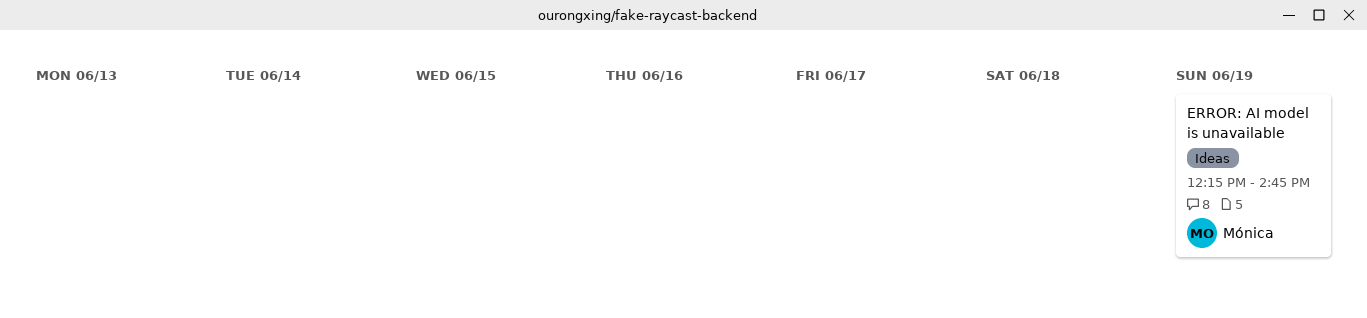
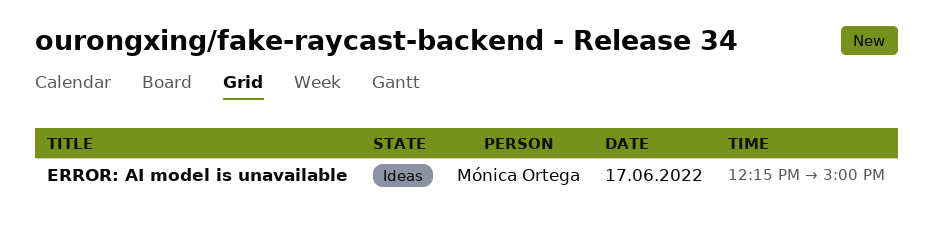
ERROR: AI model is unavailable, day: Jun 19 -> Jun 17
ERROR: AI model is unavailable, ends: 14:45 -> 15:00

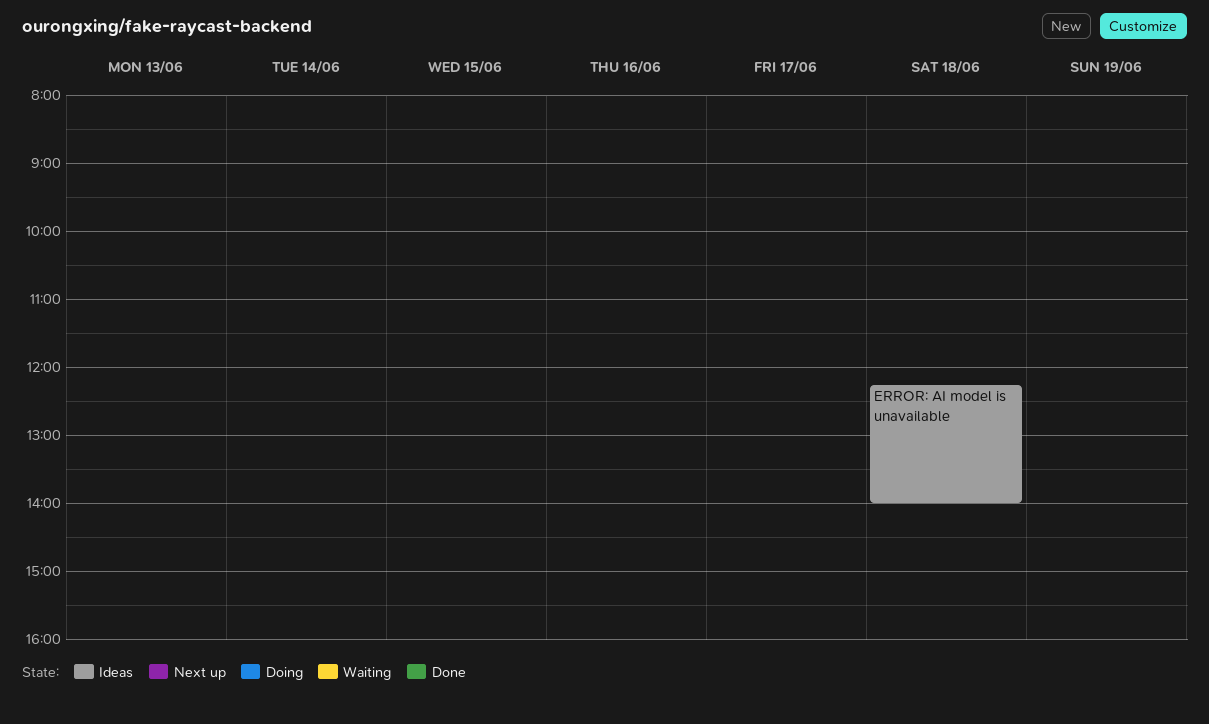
ERROR: AI model is unavailable, day: Jun 17 -> Jun 18
ERROR: AI model is unavailable, ends: 15:00 -> 14:00

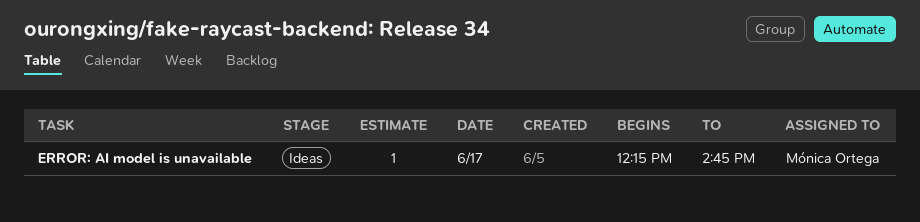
ERROR: AI model is unavailable, day: Jun 18 -> Jun 17
ERROR: AI model is unavailable, ends: 14:00 -> 14:45

